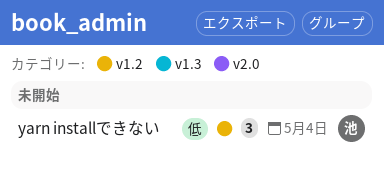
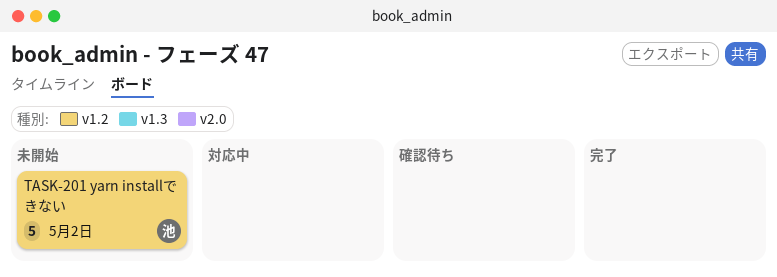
yarn installできない, estimate: 3 -> 5
yarn installできない, due: May 4 -> May 2

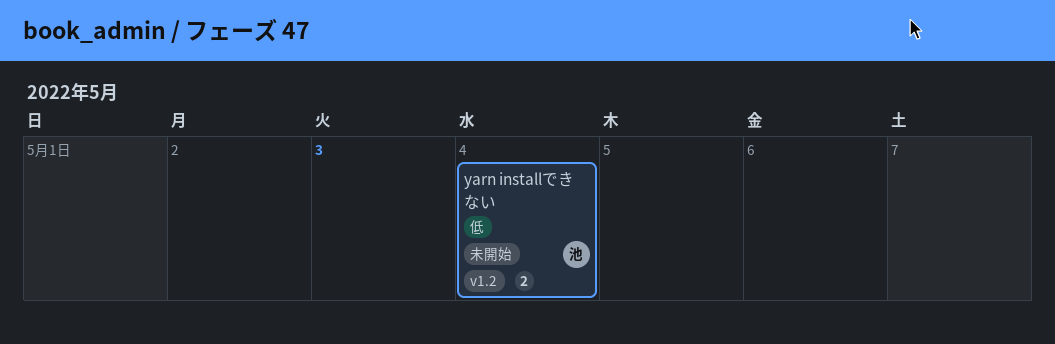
yarn installできない, estimate: 5 -> 2
yarn installできない, due: May 2 -> May 4

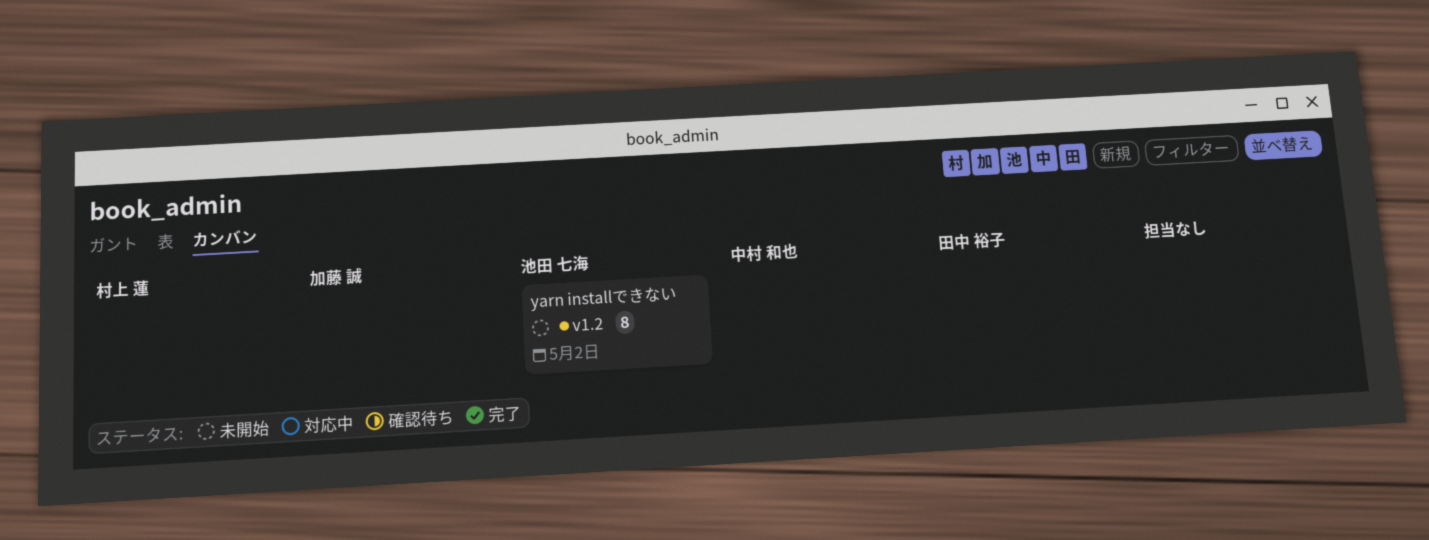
yarn installできない, estimate: 2 -> 8
yarn installできない, due: May 4 -> May 2

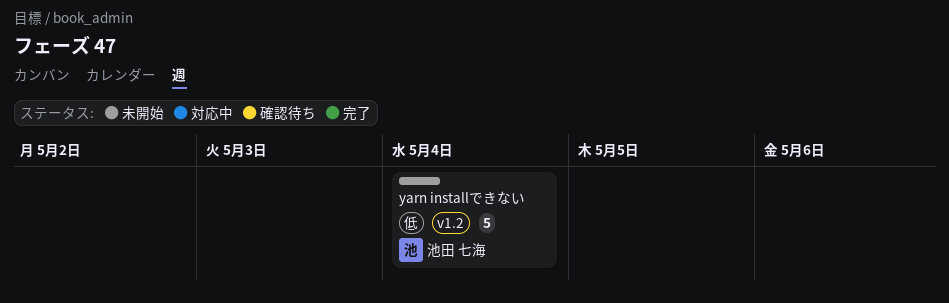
yarn installできない, estimate: 8 -> 5
yarn installできない, due: May 2 -> May 4

